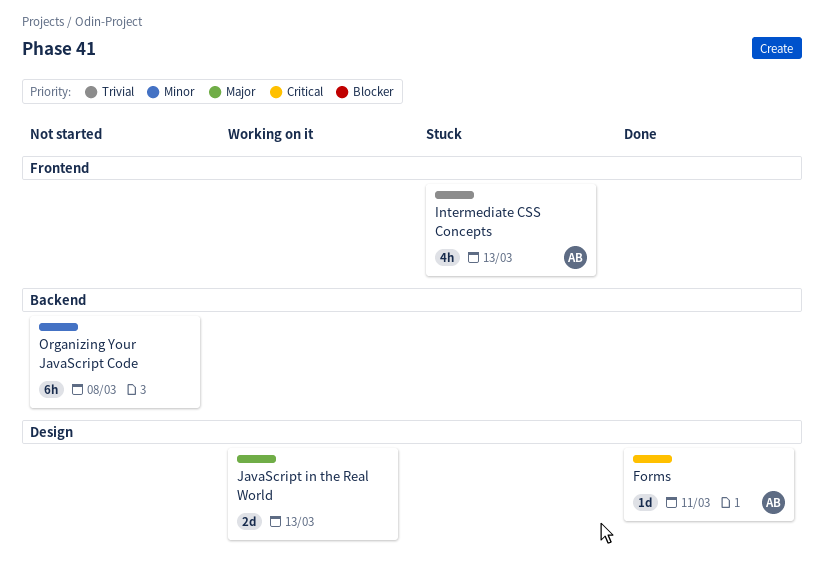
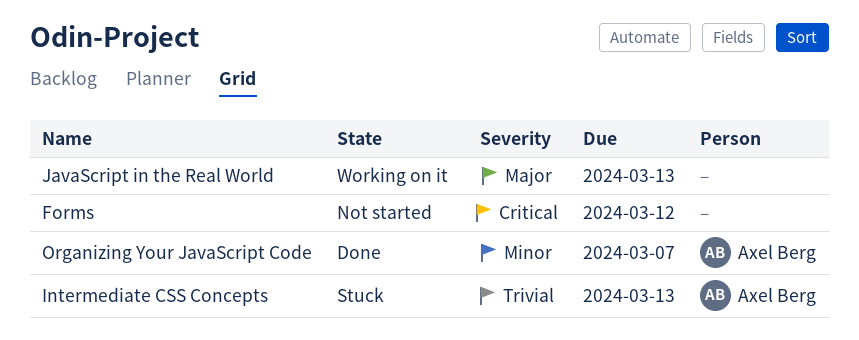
Forms, status: Done -> Not started
Forms, owner: Axel Berg -> none
Forms, due: Mar 11 -> Mar 12
Organizing Your JavaScript Code, status: Not started -> Done
Organizing Your JavaScript Code, owner: none -> Axel Berg
Organizing Your JavaScript Code, due: Mar 8 -> Mar 7

